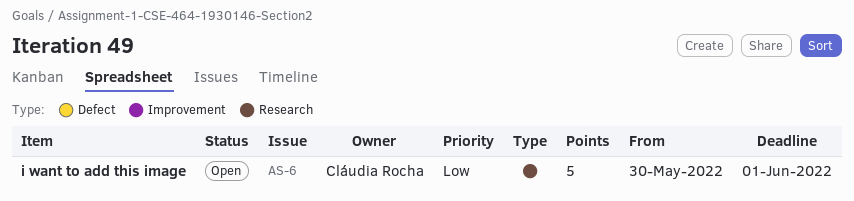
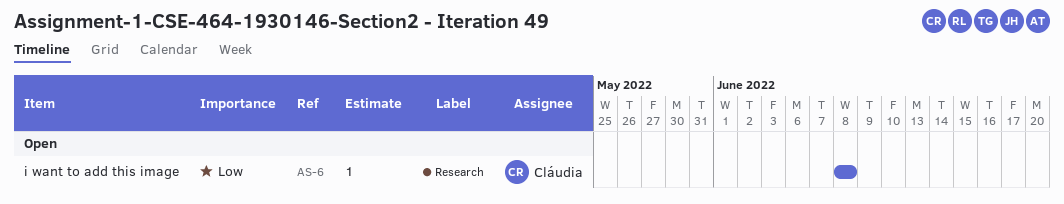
AS-6, estimate: 5 -> 1
AS-6, start: May 30 -> Jun 8
AS-6, due: Jun 1 -> Jun 8

